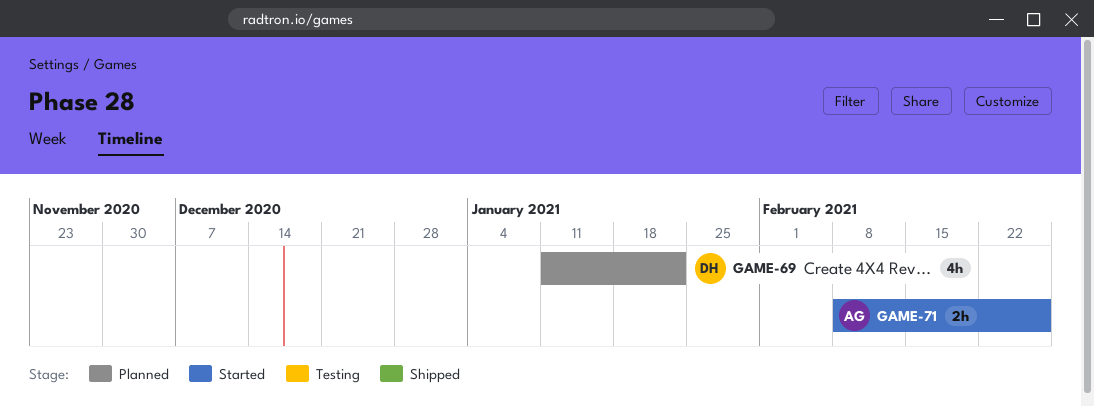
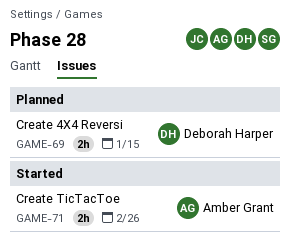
GAME-69, estimate: 4h -> 2h
GAME-69, due: Jan 22 -> Jan 15

